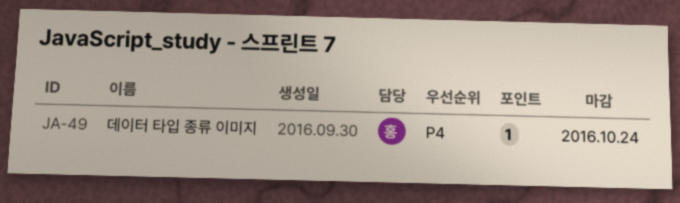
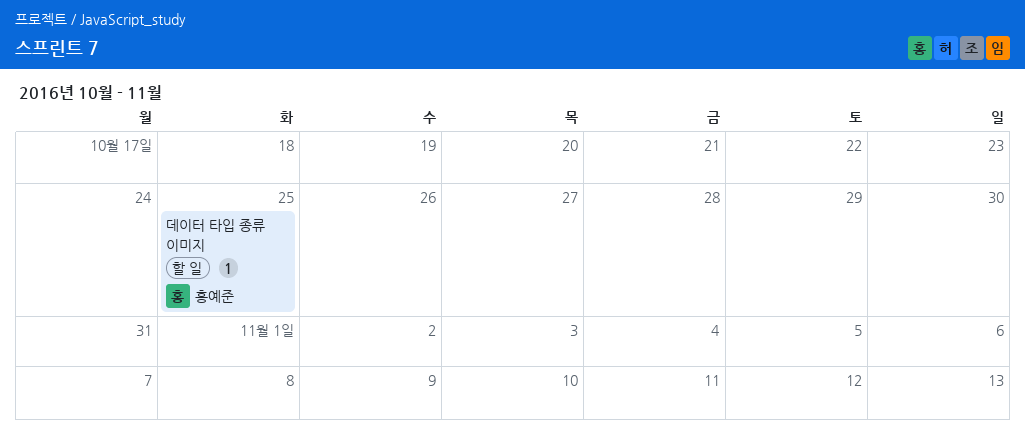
데이터 타입 종류 이미지, due: Oct 24 -> Oct 25

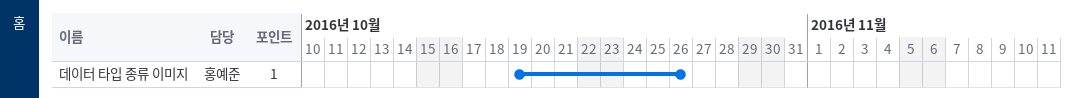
데이터 타입 종류 이미지, due: Oct 25 -> Oct 26

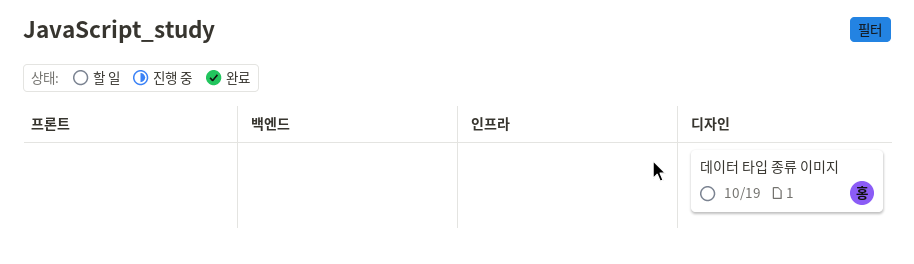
데이터 타입 종류 이미지, due: Oct 26 -> Oct 19

